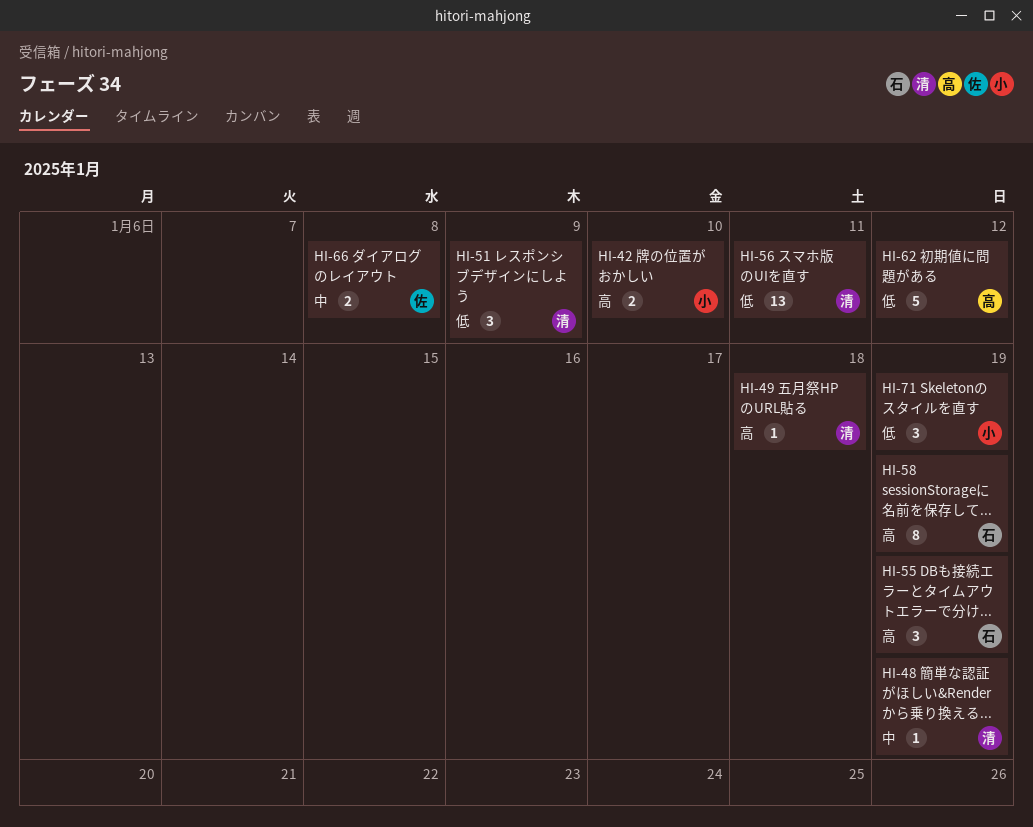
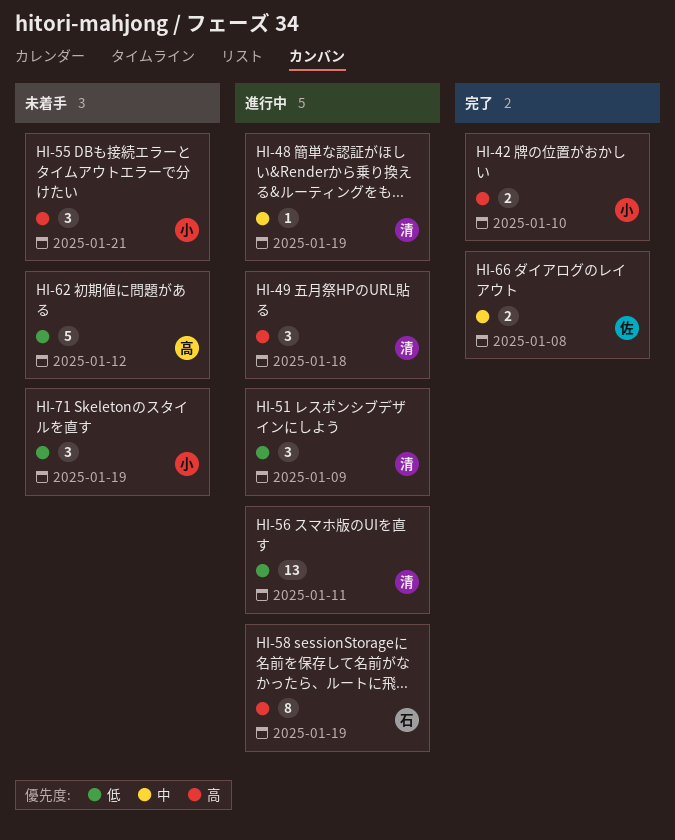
HI-49, estimate: 1 -> 3
HI-55, owner: 石 -> 小
HI-55, due: Jan 19 -> Jan 21

